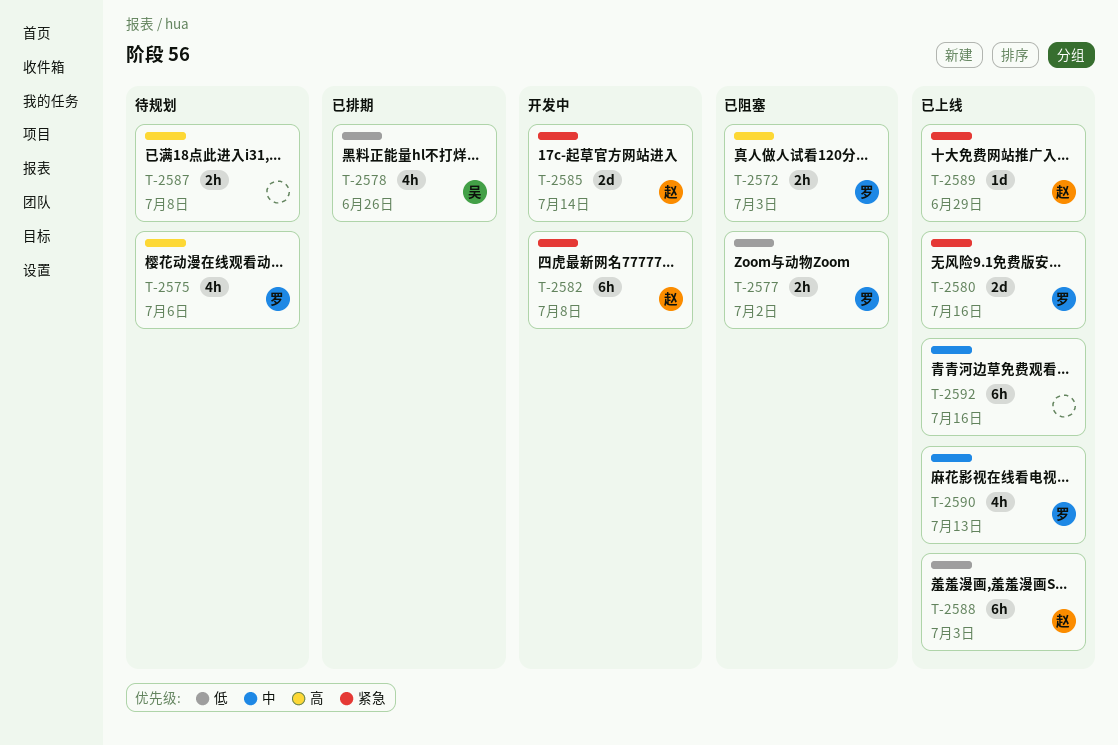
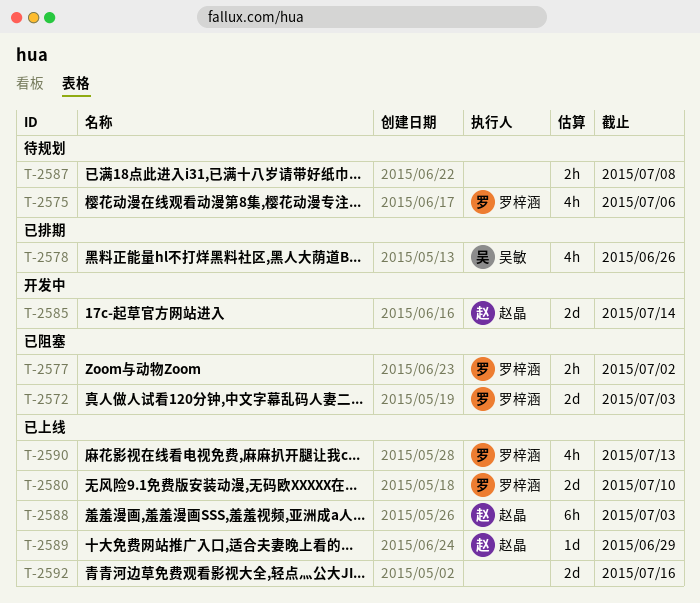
T-2572, estimate: 2h -> 2d
T-2580, due: Jul 16 -> Jul 10
T-2582: present -> none
T-2592, estimate: 6h -> 2d

